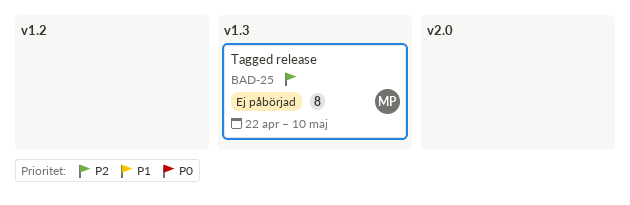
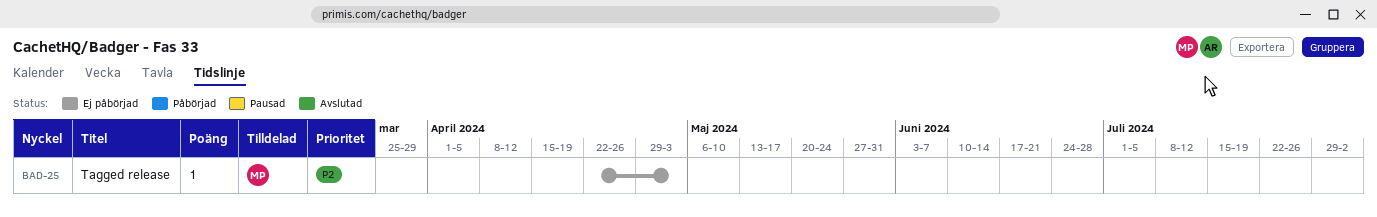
BAD-25, estimate: 8 -> 1
BAD-25, due: May 10 -> May 3

